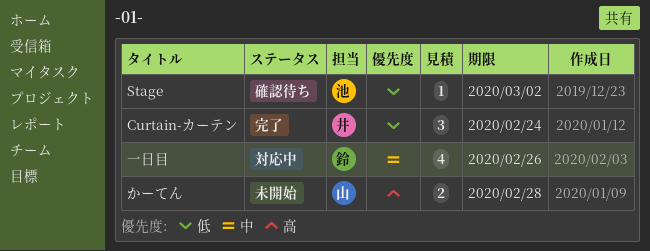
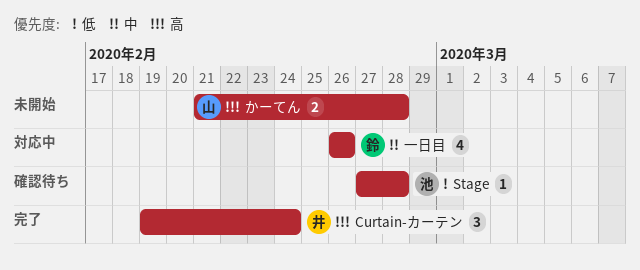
Curtain-カーテン, priority: 低 -> 高
Stage, due: Mar 2 -> Feb 28

